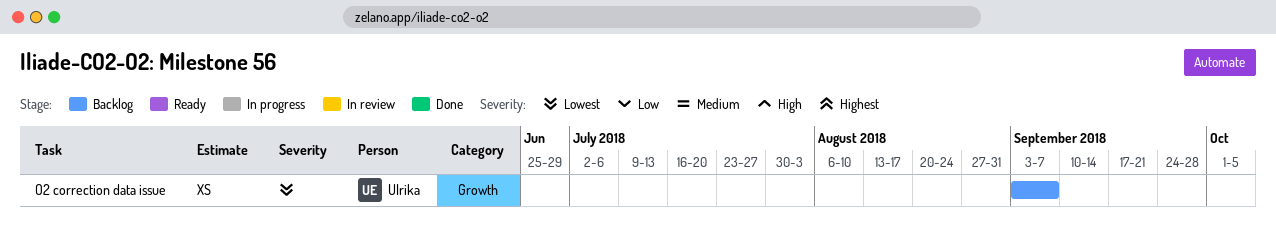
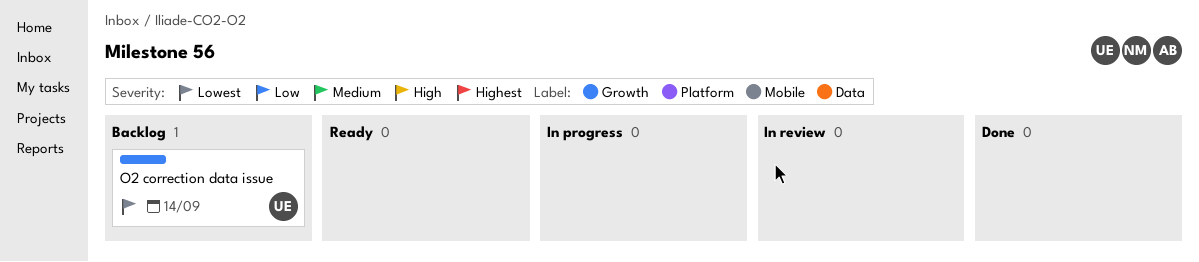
O2 correction data issue, due: Sep 7 -> Sep 14

